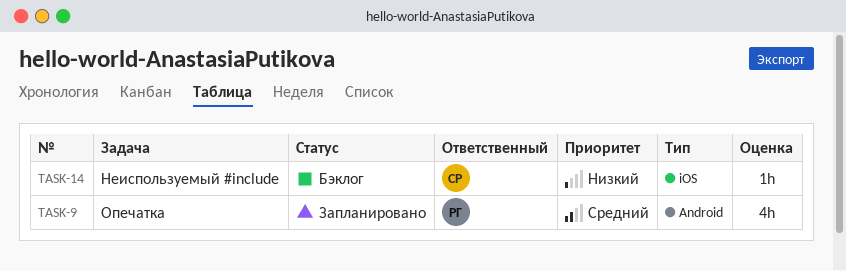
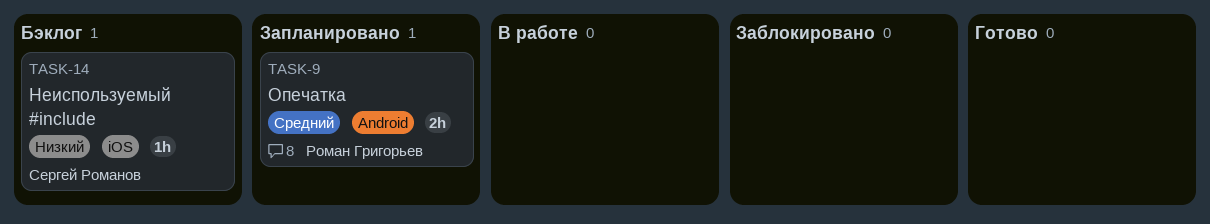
TASK-9, estimate: 4h -> 2h

